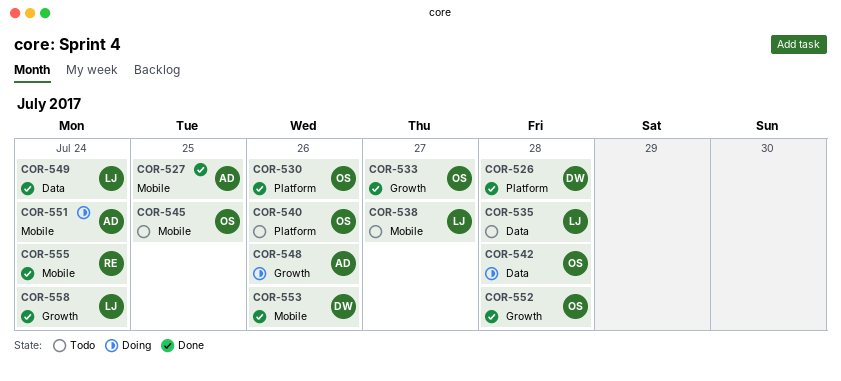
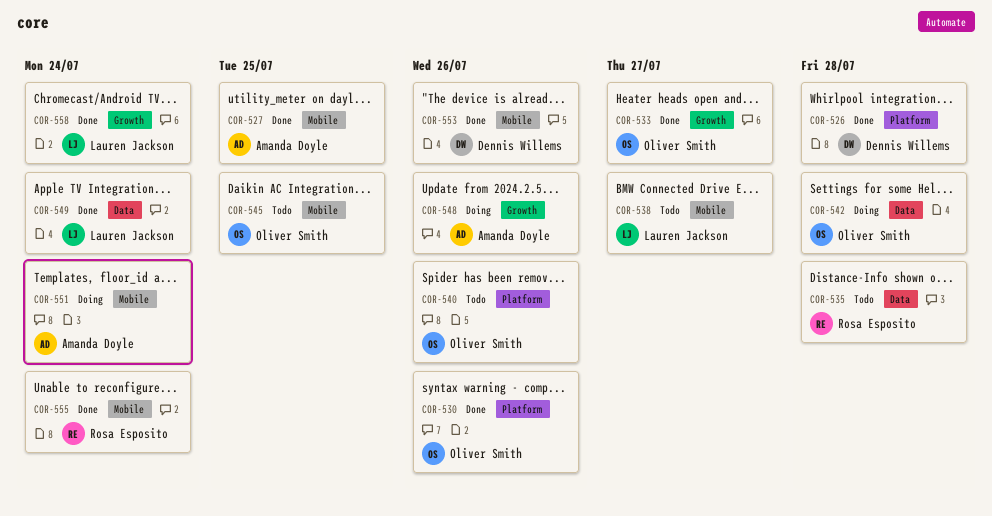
COR-535, owner: Lauren Jackson -> Rosa Esposito
COR-552: present -> none

